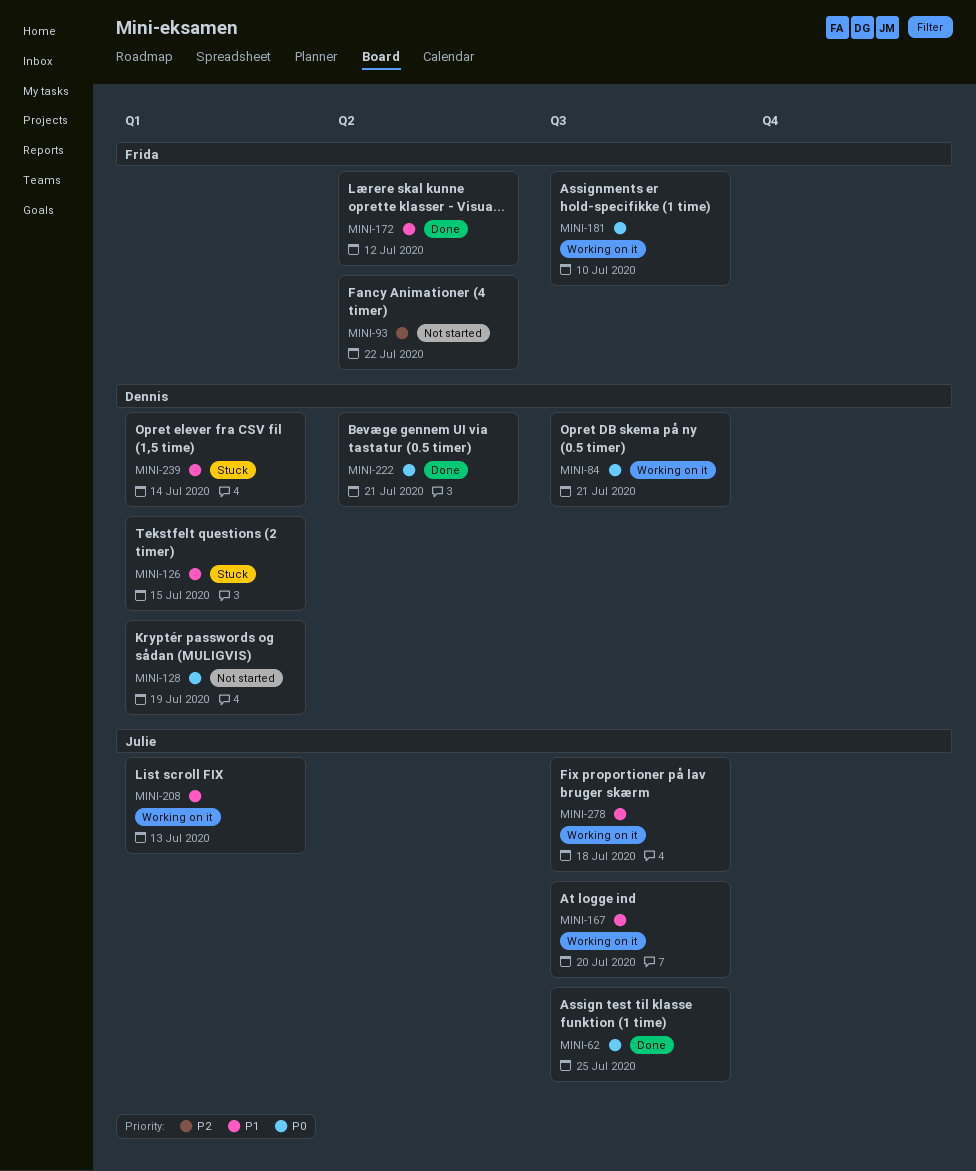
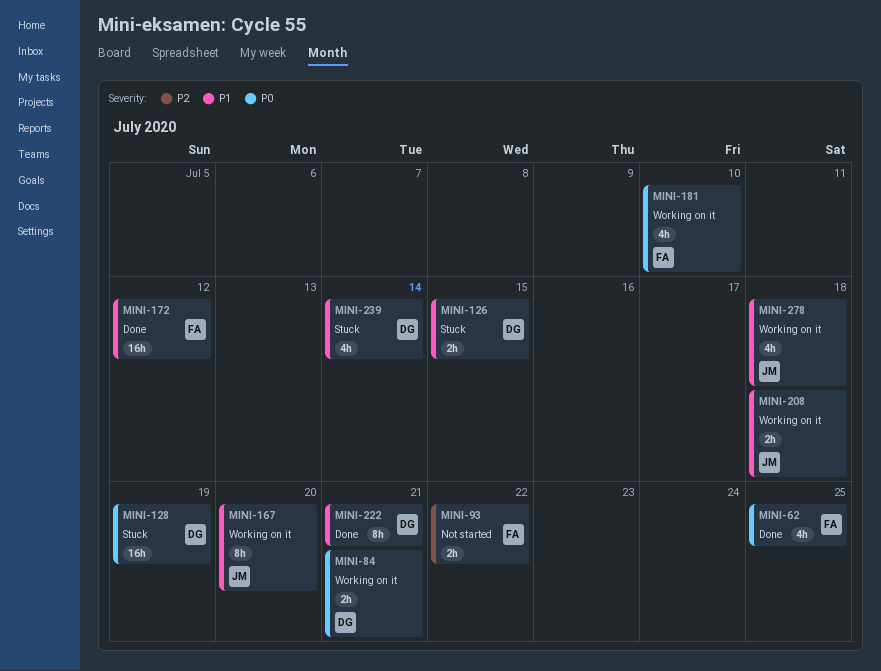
MINI-62, owner: Julie -> Frida
MINI-128, status: Not started -> Stuck
MINI-208, due: Jul 13 -> Jul 18
MINI-222, priority: P0 -> P1

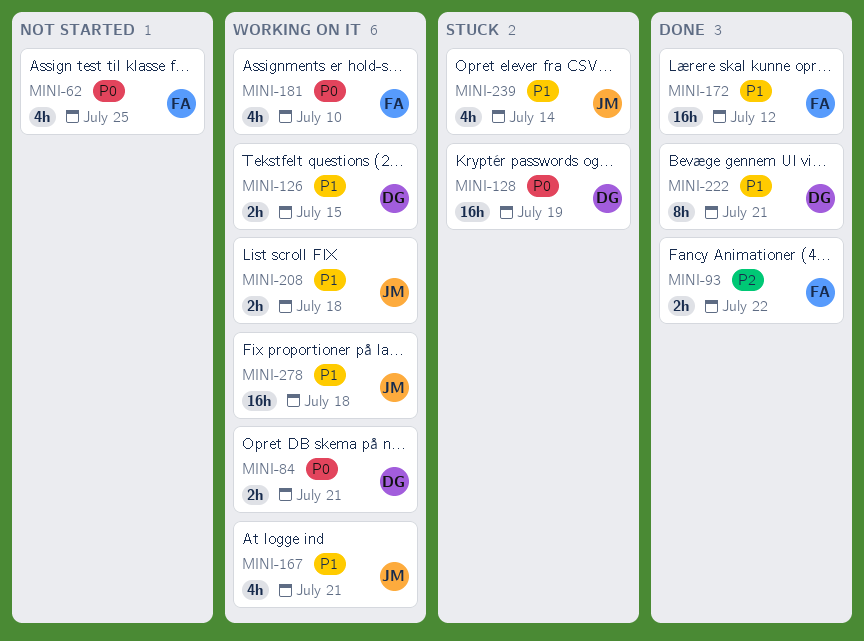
MINI-62, status: Done -> Not started
MINI-93, status: Not started -> Done
MINI-126, status: Stuck -> Working on it
MINI-167, estimate: 8h -> 4h
MINI-167, due: Jul 20 -> Jul 21
MINI-239, owner: DG -> JM
MINI-278, estimate: 4h -> 16h

